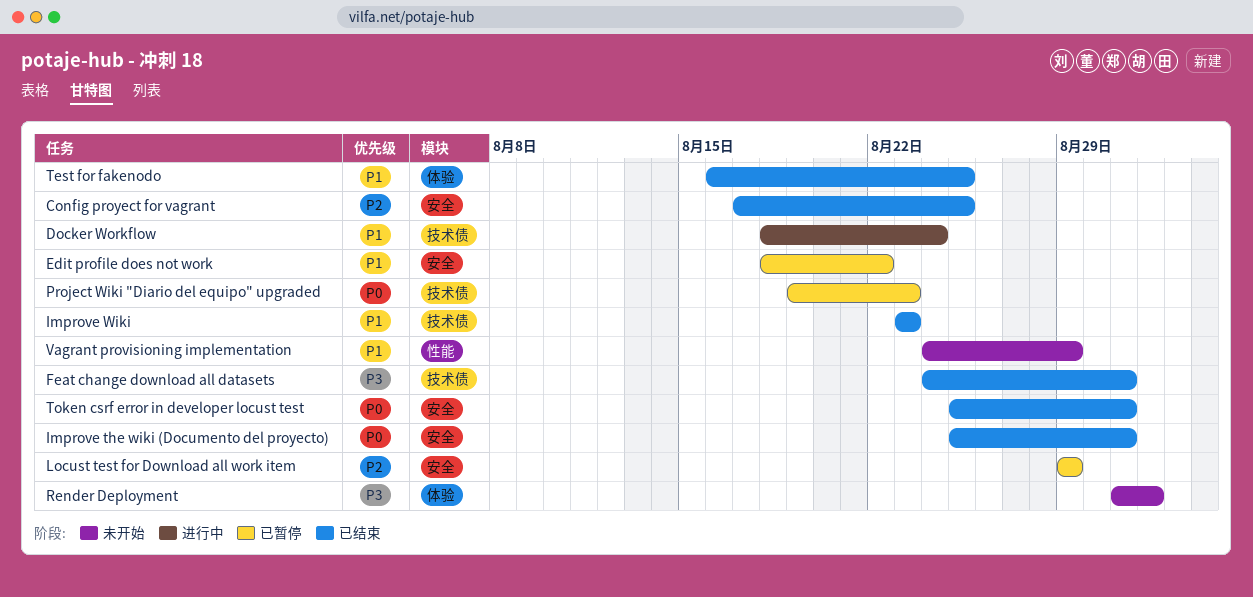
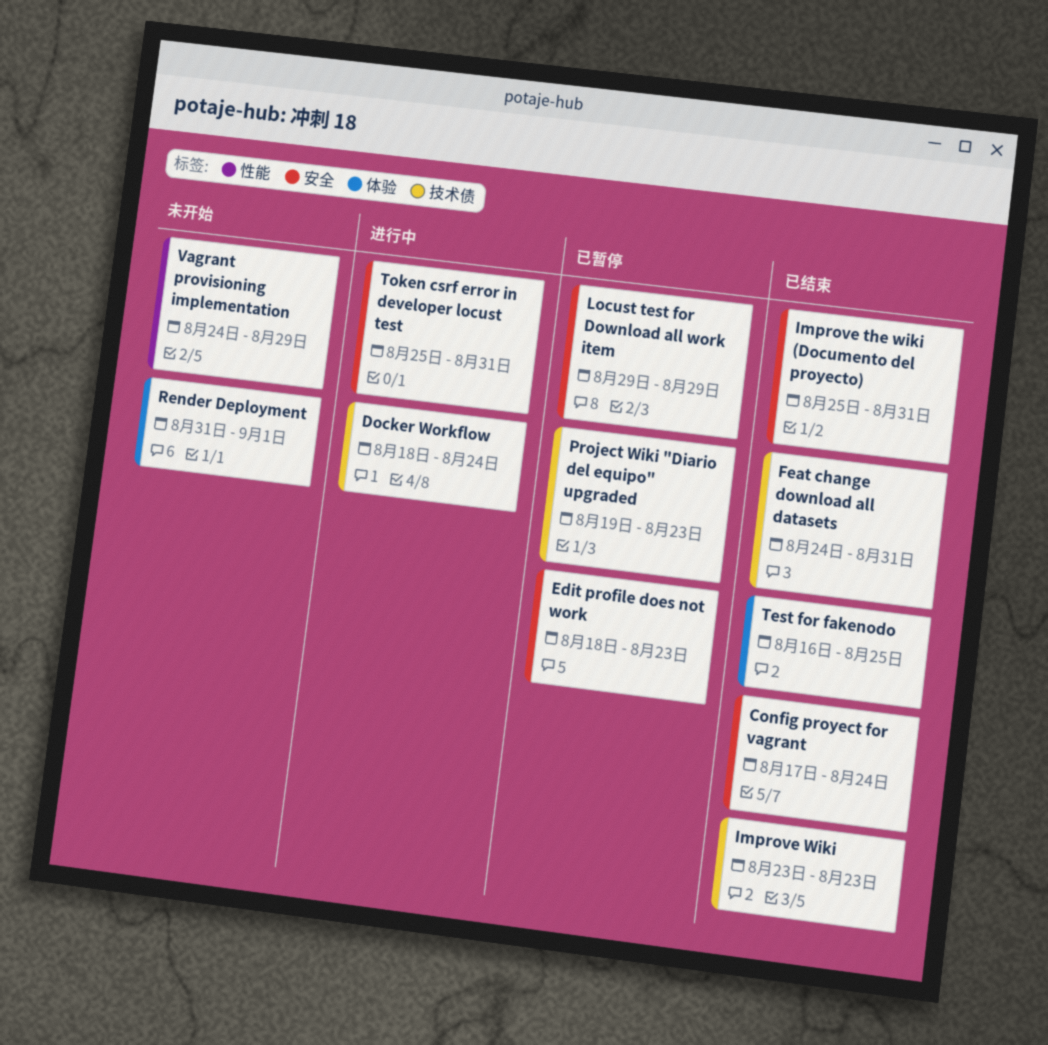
Config proyect for vagrant, due: Aug 25 -> Aug 24
Edit profile does not work, due: Aug 22 -> Aug 23
Token csrf error in developer locust test, status: 已结束 -> 进行中

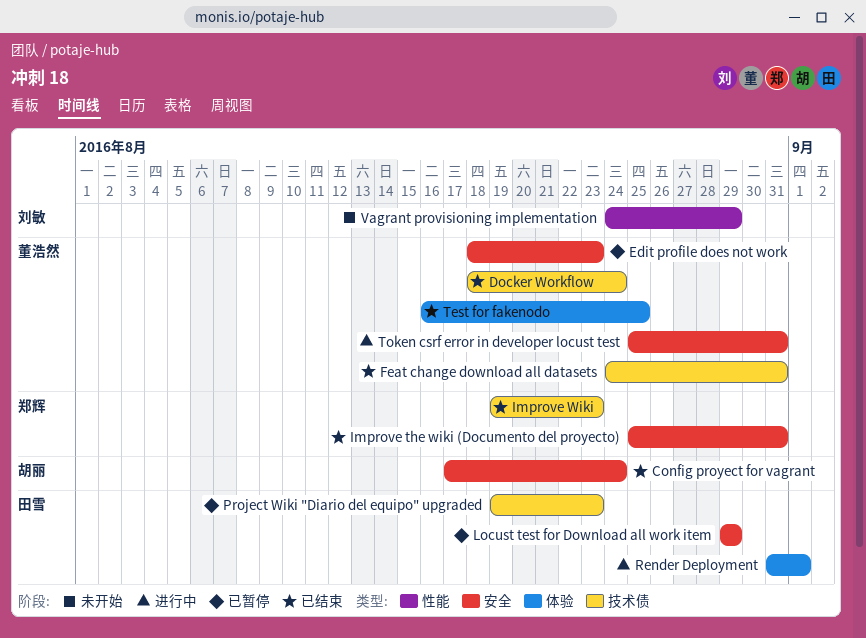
Docker Workflow, status: 进行中 -> 已结束
Improve Wiki, start: Aug 23 -> Aug 19
Render Deployment, status: 未开始 -> 进行中

